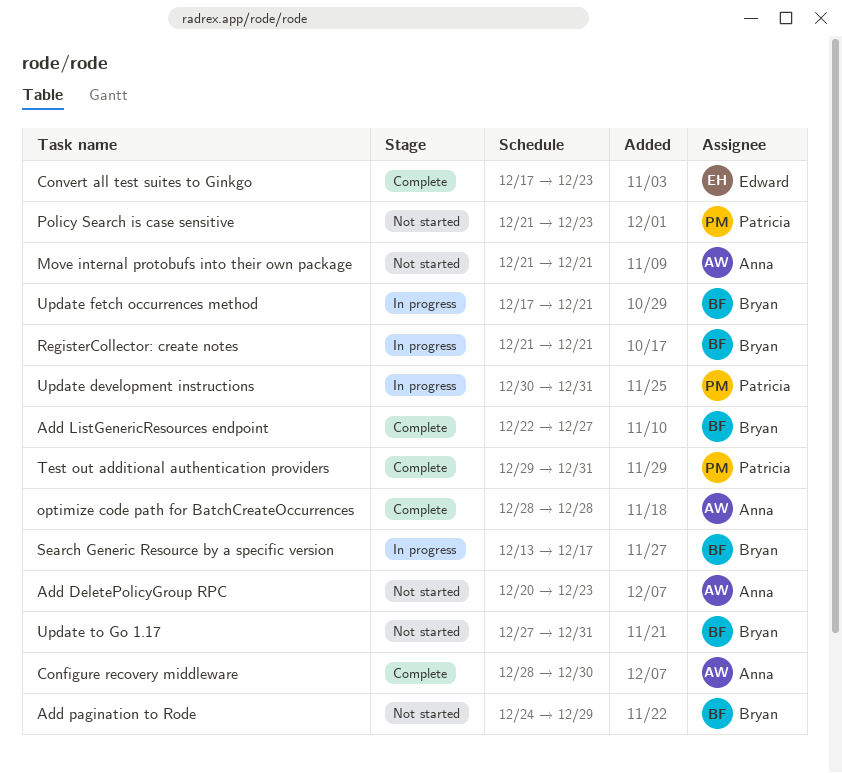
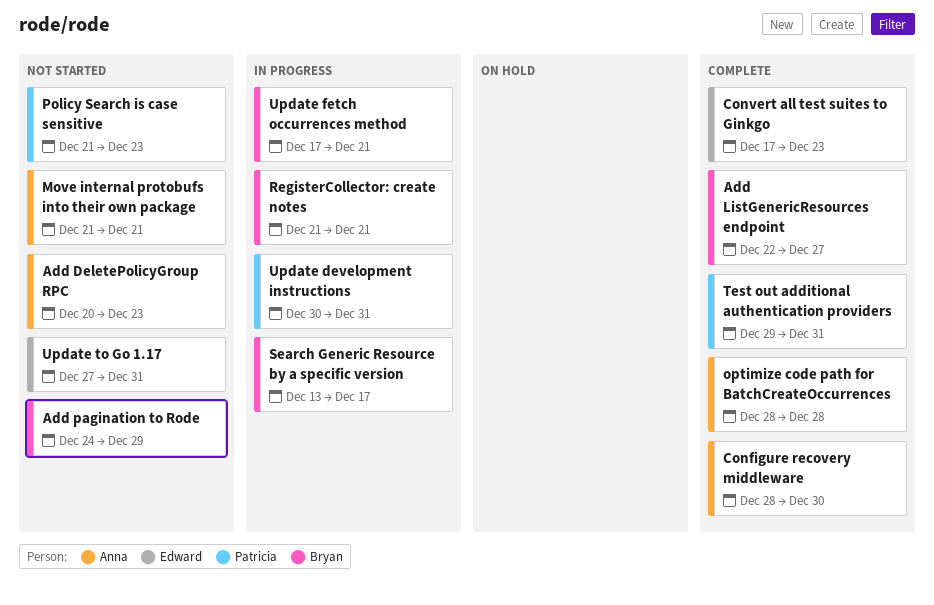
Update to Go 1.17, owner: Bryan -> Edward

